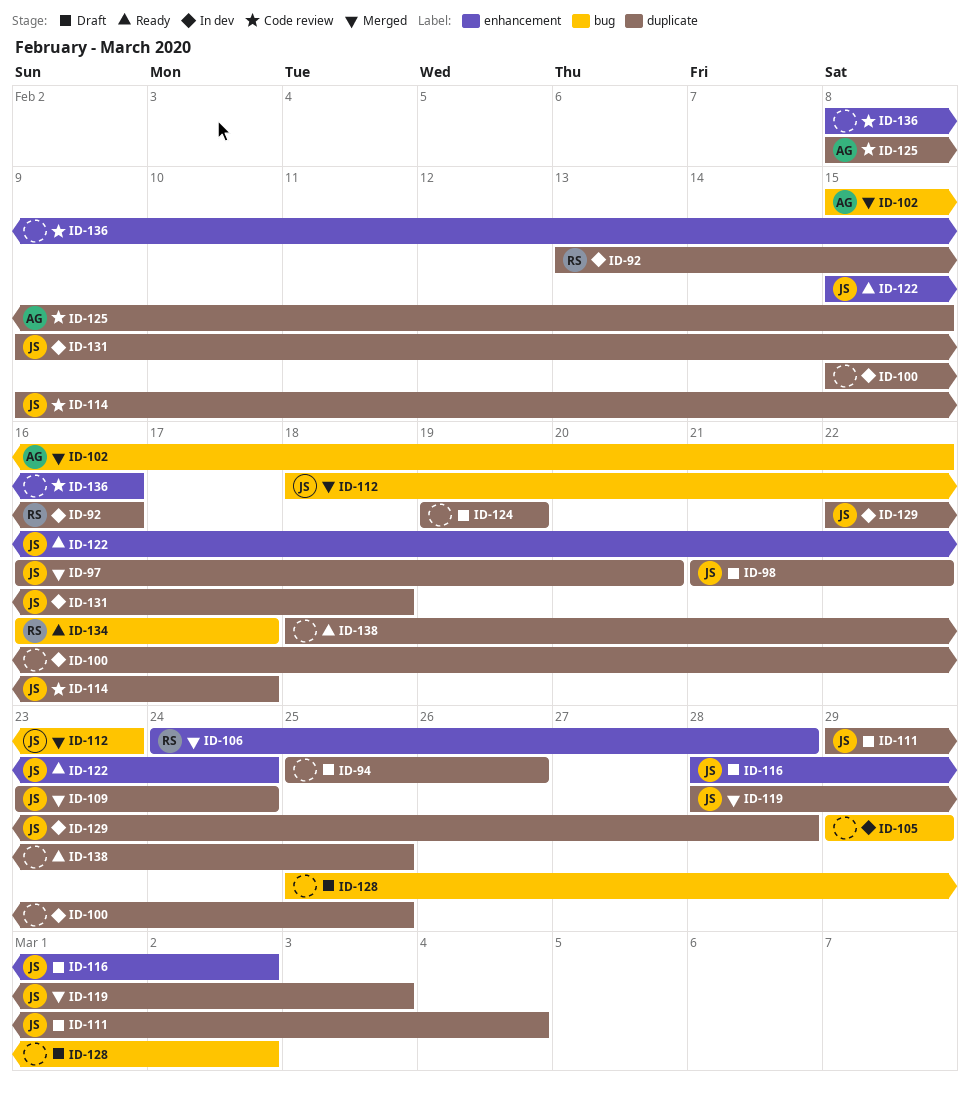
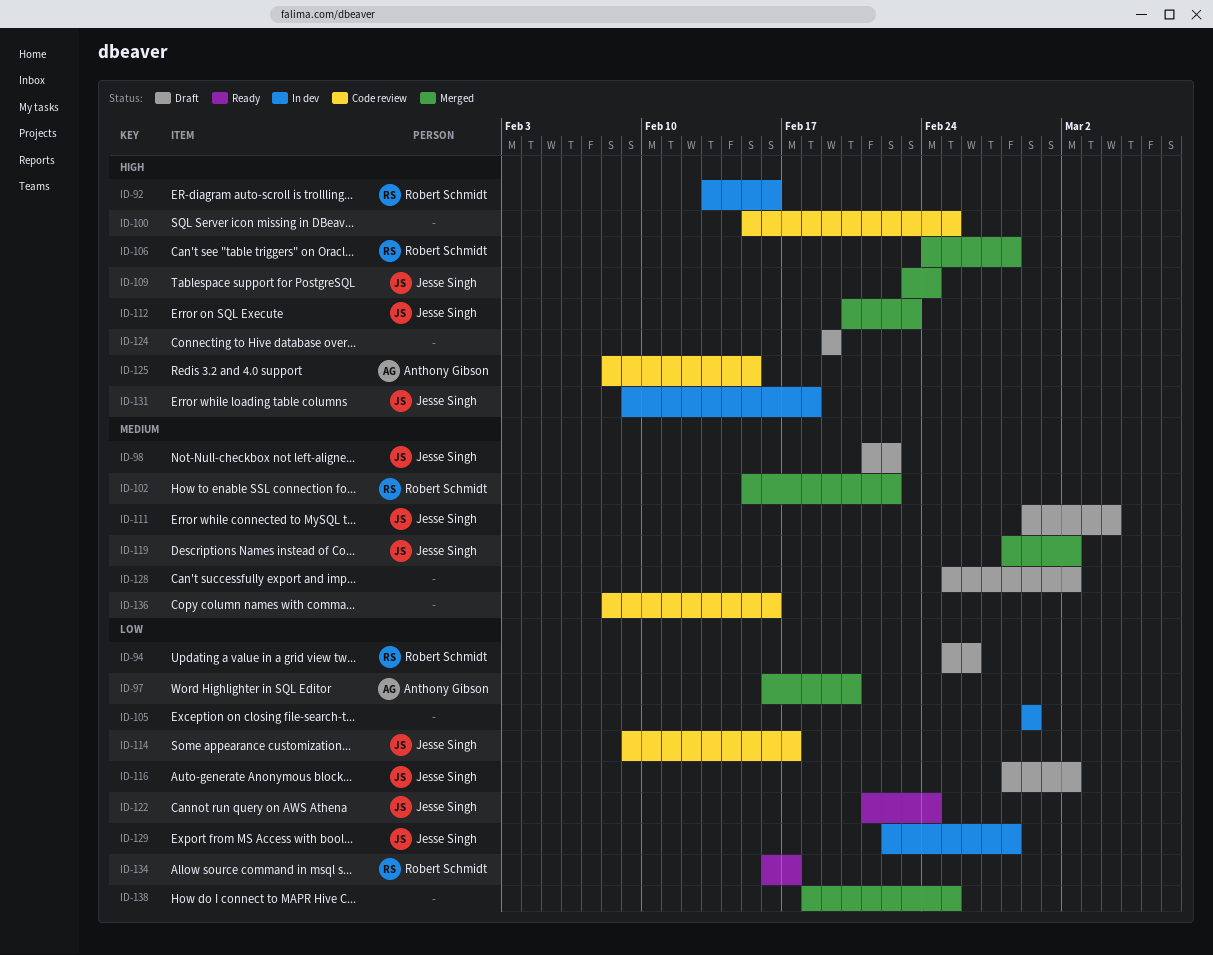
ID-94, owner: none -> Robert Schmidt
ID-97, owner: Jesse Singh -> Anthony Gibson
ID-100, status: In dev -> Code review
ID-102, owner: Anthony Gibson -> Robert Schmidt
ID-112, start: Feb 18 -> Feb 20
ID-119, due: Mar 3 -> Mar 2
ID-122, start: Feb 15 -> Feb 21
ID-138, status: Ready -> Merged

